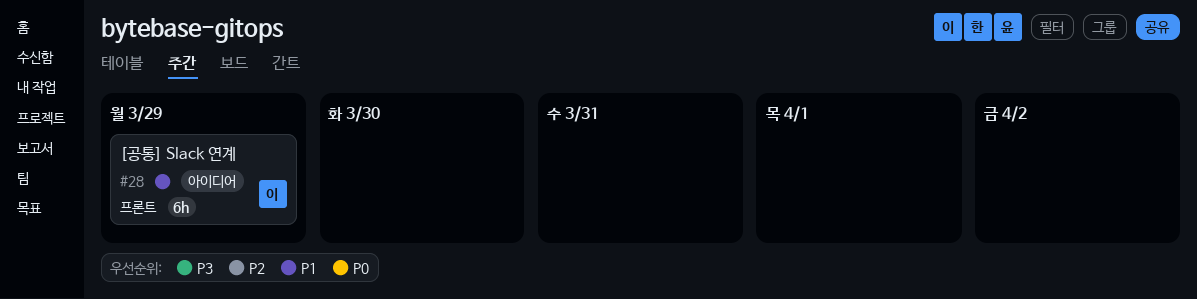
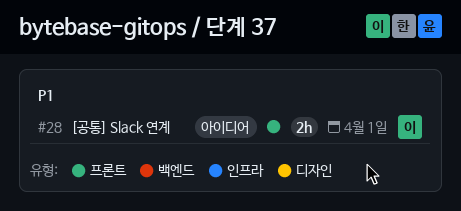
#28, estimate: 6h -> 2h
#28, due: Mar 29 -> Apr 1

